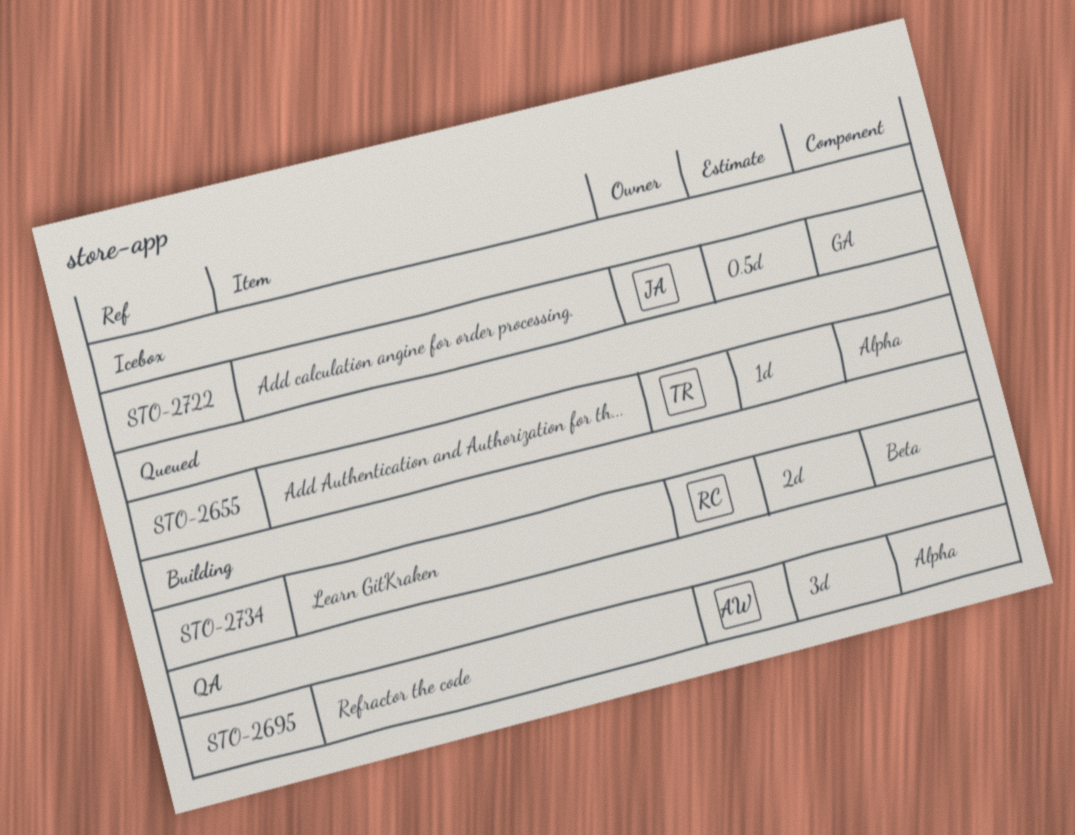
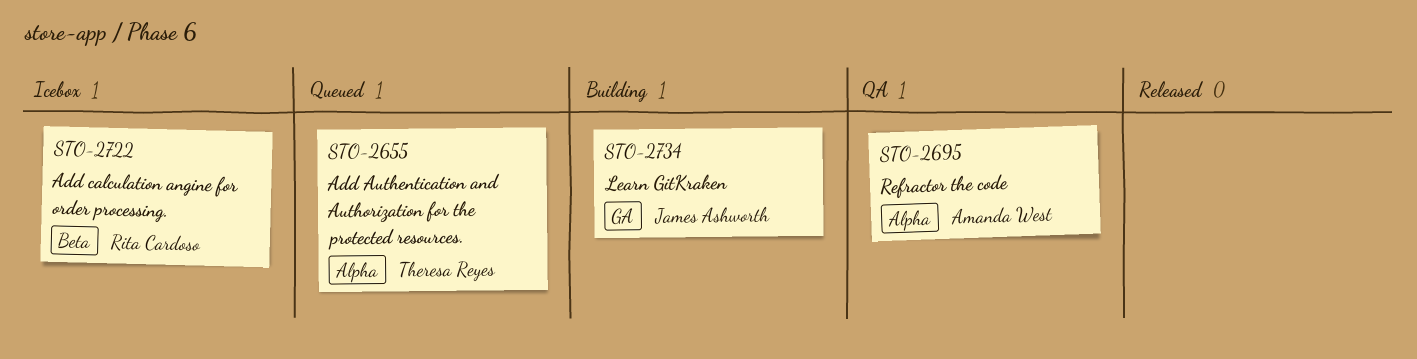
STO-2722, owner: James Ashworth -> Rita Cardoso
STO-2722, label: GA -> Beta
STO-2734, owner: Rita Cardoso -> James Ashworth
STO-2734, label: Beta -> GA

